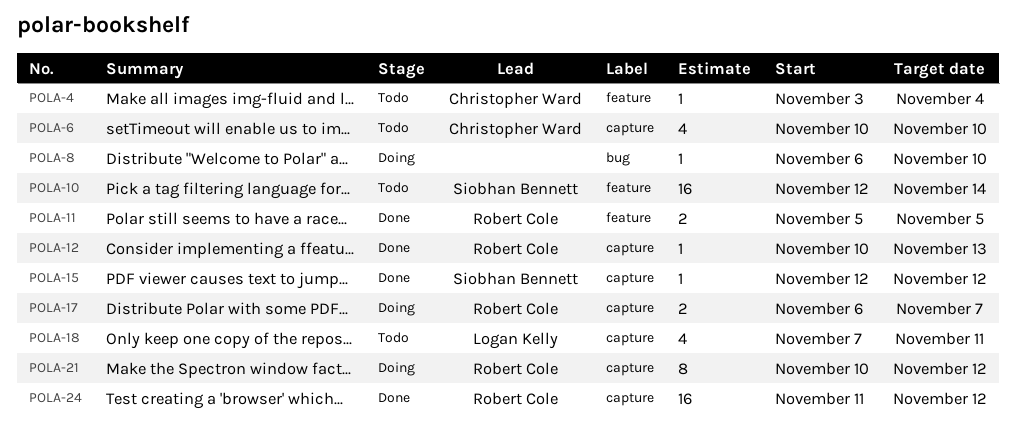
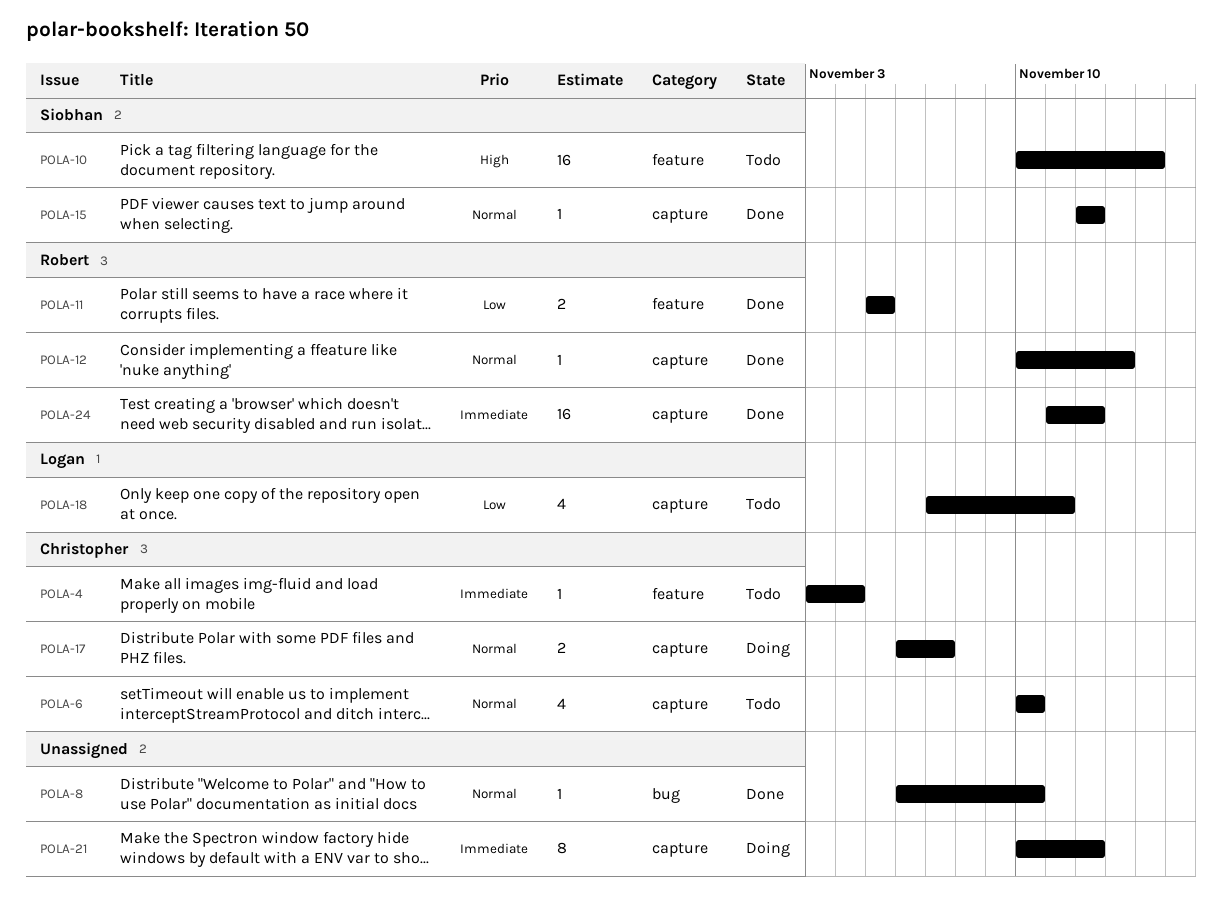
POLA-8, status: Doing -> Done
POLA-10, start: Nov 12 -> Nov 10
POLA-17, owner: Robert Cole -> Christopher Ward
POLA-21, owner: Robert Cole -> none

